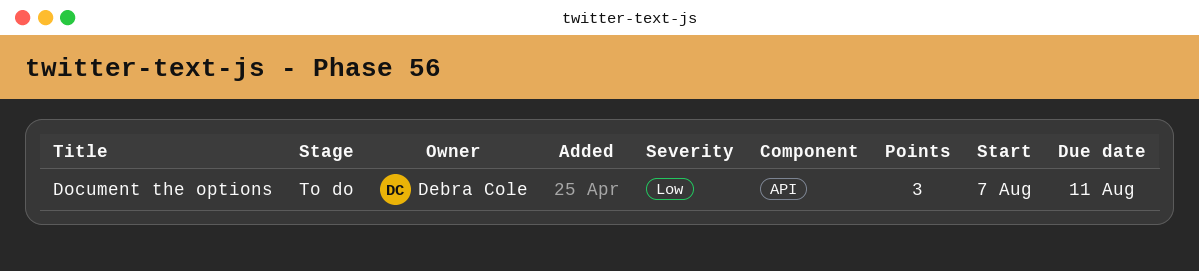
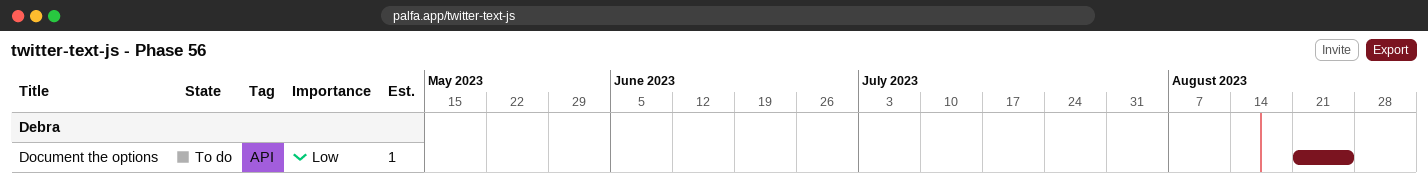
Document the options, estimate: 3 -> 1
Document the options, start: Aug 7 -> Aug 21
Document the options, due: Aug 11 -> Aug 25

